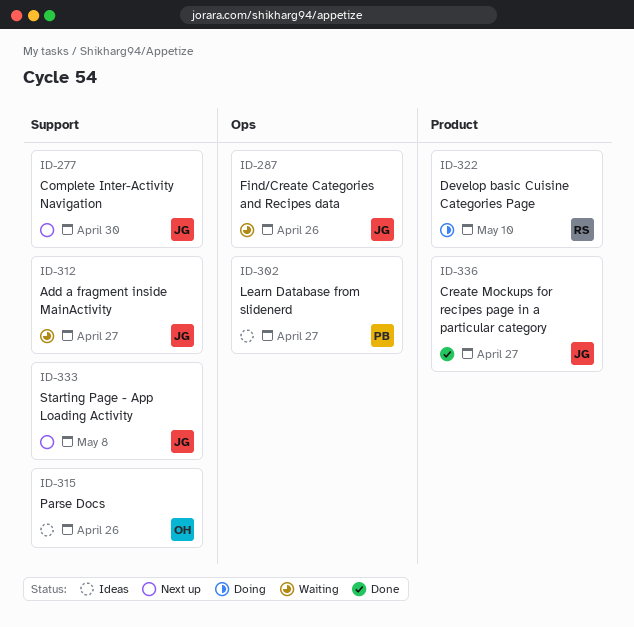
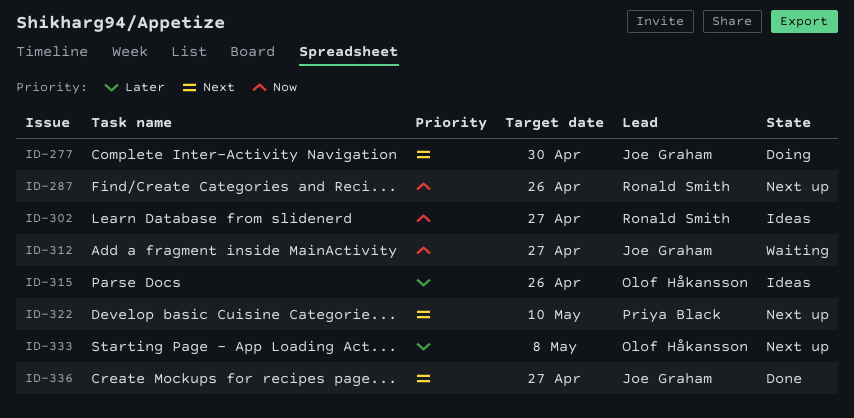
ID-277, status: Next up -> Doing
ID-287, status: Waiting -> Next up
ID-287, owner: Joe Graham -> Ronald Smith
ID-302, owner: Priya Black -> Ronald Smith
ID-322, status: Doing -> Next up
ID-322, owner: Ronald Smith -> Priya Black
ID-333, owner: Joe Graham -> Olof Håkansson

